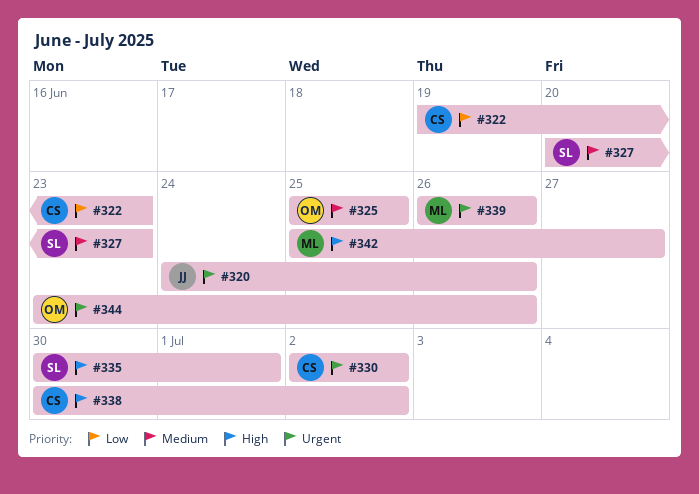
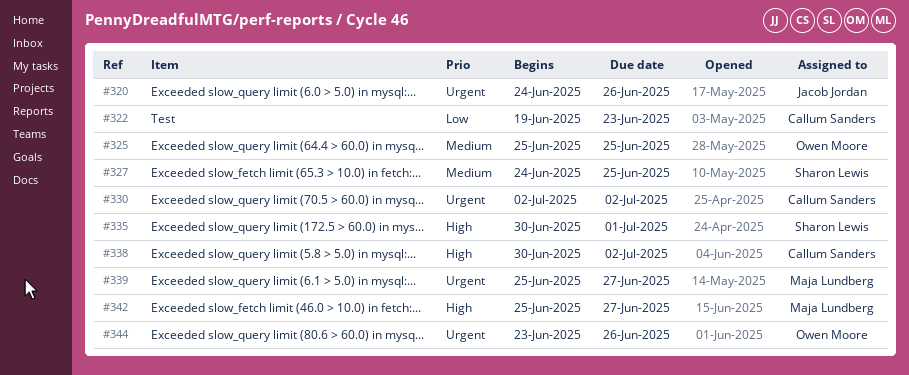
#327, start: Jun 20 -> Jun 24
#327, due: Jun 23 -> Jun 25
#339, start: Jun 26 -> Jun 25
#339, due: Jun 26 -> Jun 27

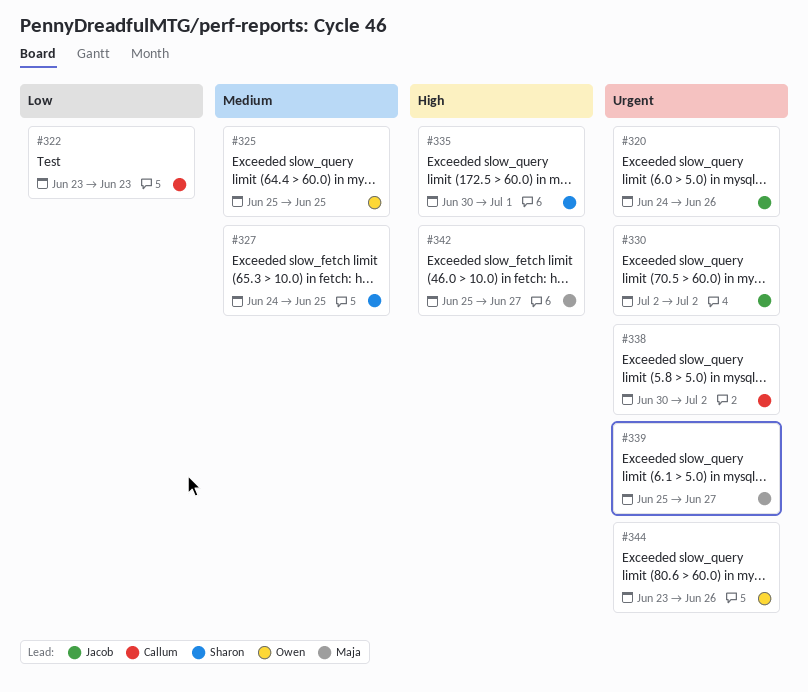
#322, start: Jun 19 -> Jun 23
#330, owner: Callum Sanders -> Jacob Jordan
#338, priority: High -> Urgent

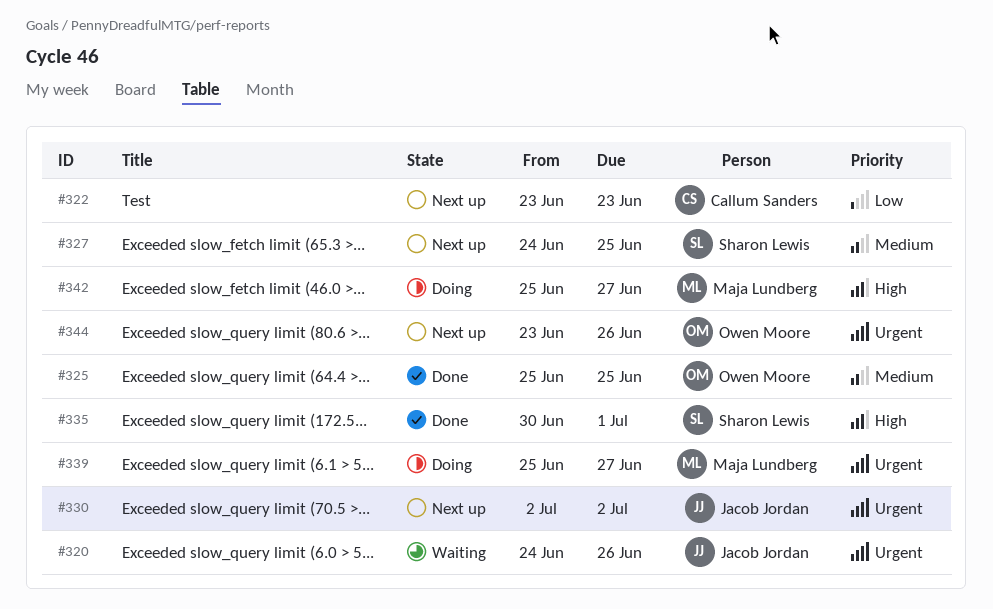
#338: present -> none

